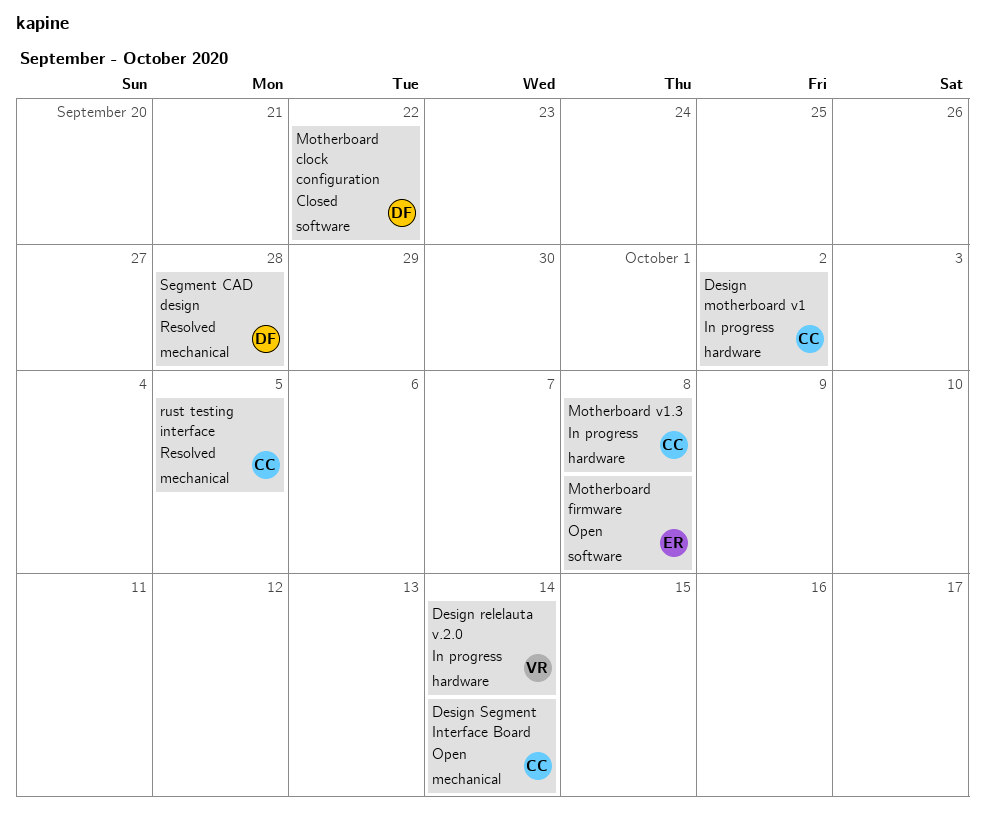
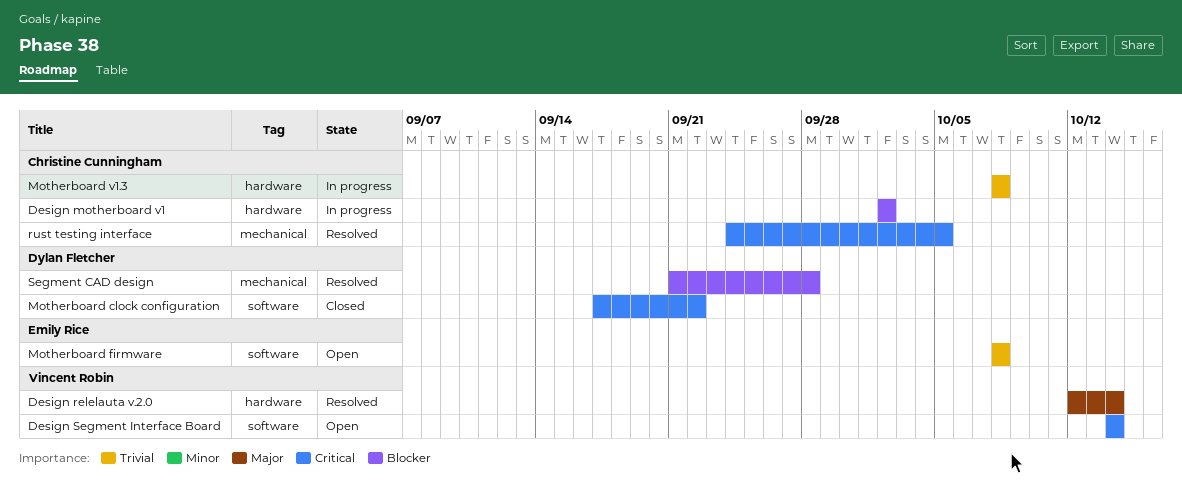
Design relelauta v.2.0, status: In progress -> Resolved
Design Segment Interface Board, owner: Christine Cunningham -> Vincent Robin
Design Segment Interface Board, label: mechanical -> software

